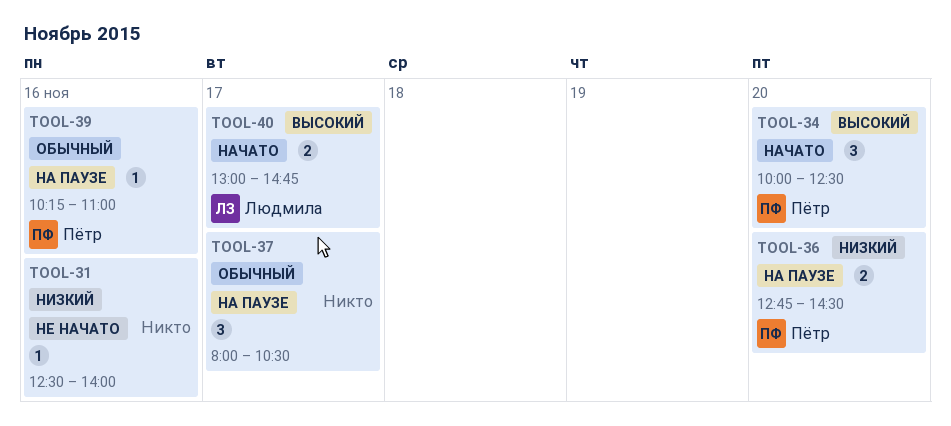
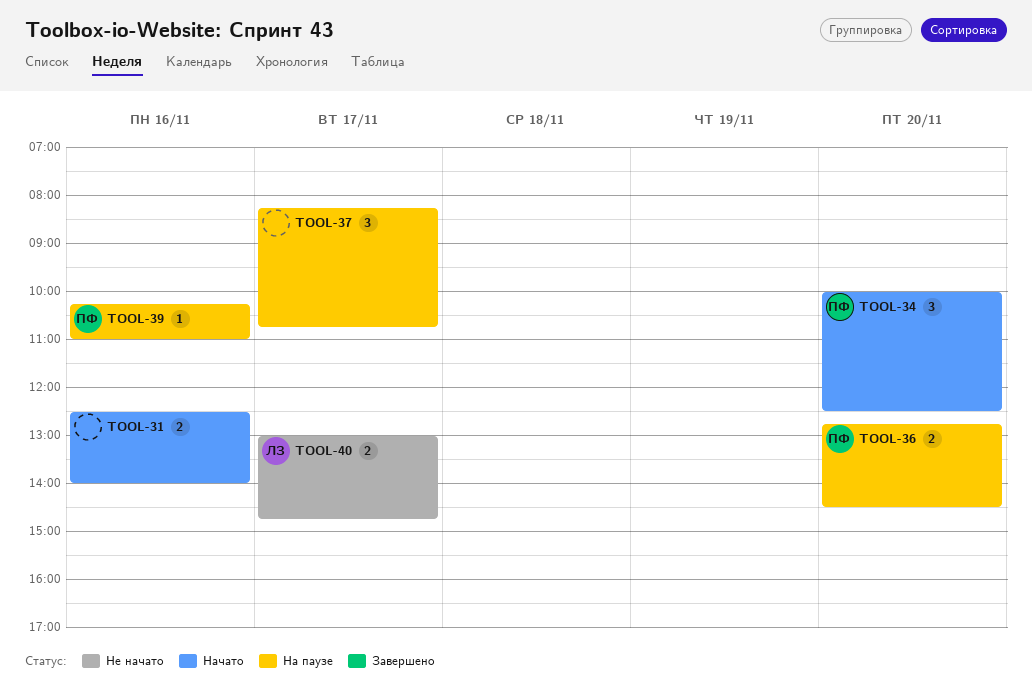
TOOL-31, status: Не начато -> Начато
TOOL-31, estimate: 1 -> 2
TOOL-37, begins: 08:00 -> 08:15
TOOL-37, ends: 10:30 -> 10:45
TOOL-40, status: Начато -> Не начато

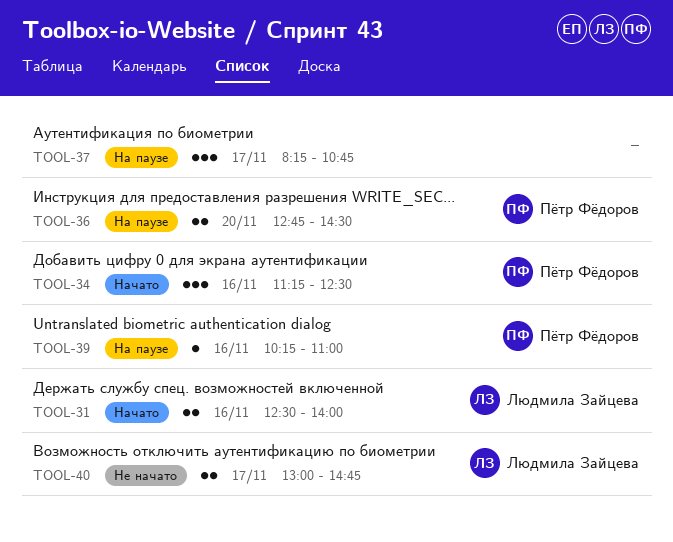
TOOL-31, owner: none -> Людмила Зайцева
TOOL-34, day: Nov 20 -> Nov 16
TOOL-34, begins: 10:00 -> 11:15

